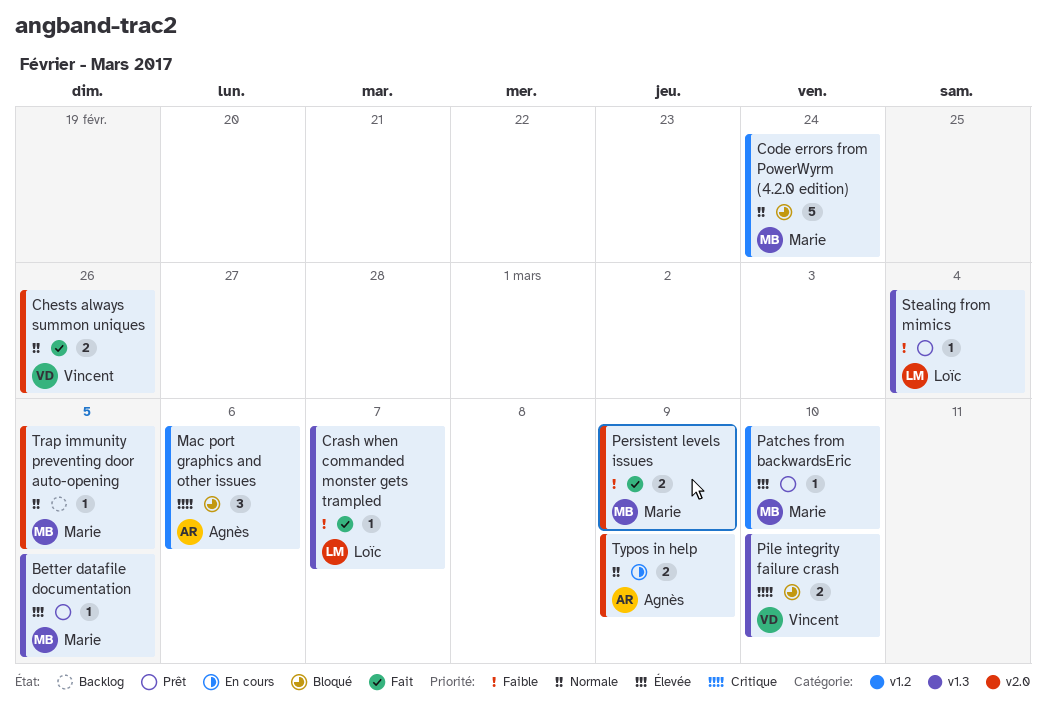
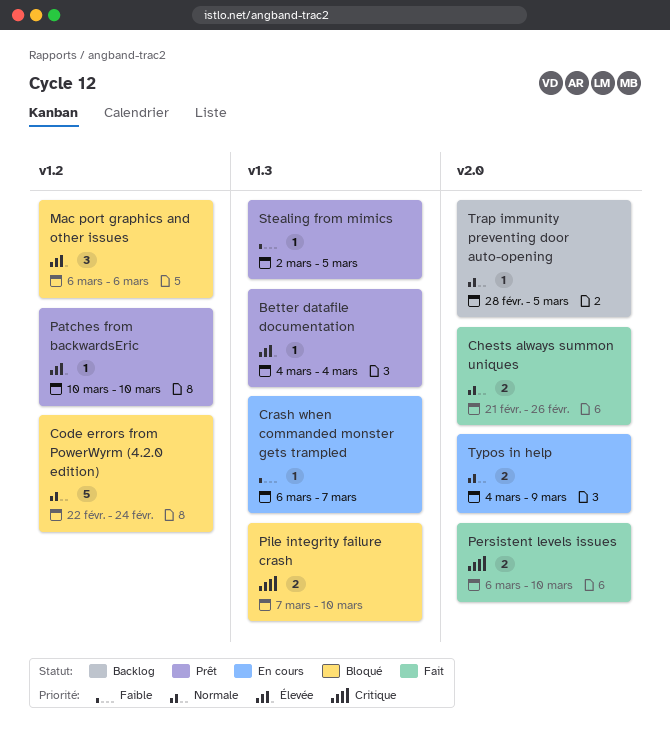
Better datafile documentation, due: Mar 5 -> Mar 4
Crash when commanded monster gets trampled, status: Fait -> En cours
Mac port graphics and other issues, priority: Critique -> Élevée
Persistent levels issues, priority: Faible -> Critique
Persistent levels issues, due: Mar 9 -> Mar 10
Stealing from mimics, due: Mar 4 -> Mar 5

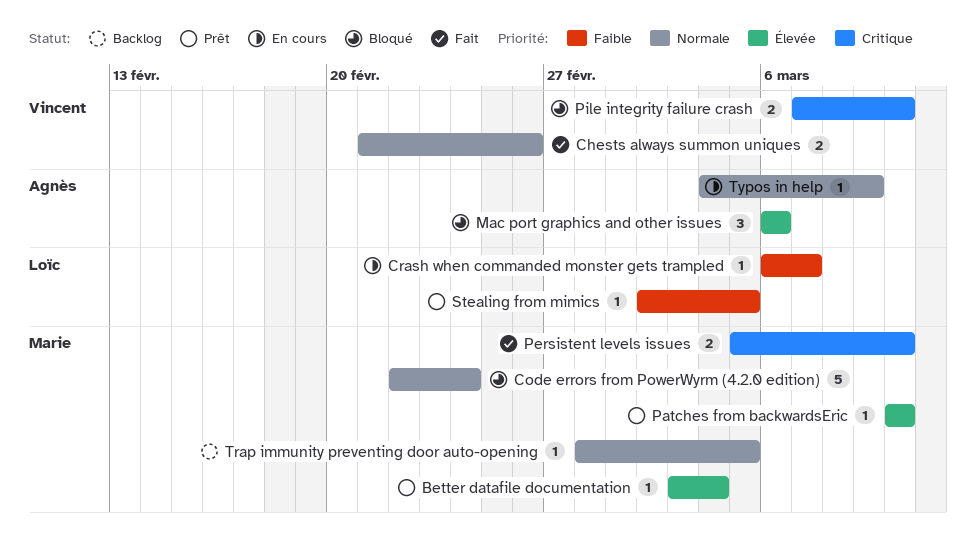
Better datafile documentation, start: Mar 4 -> Mar 3
Persistent levels issues, start: Mar 6 -> Mar 5
Typos in help, estimate: 2 -> 1

